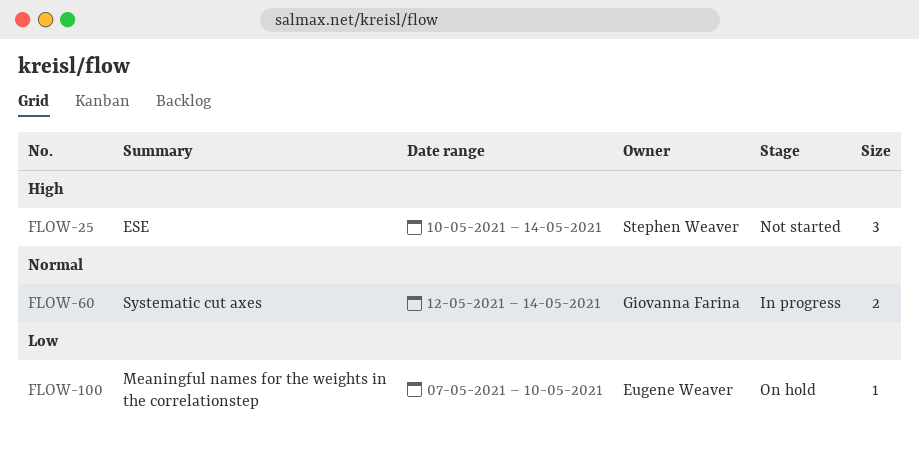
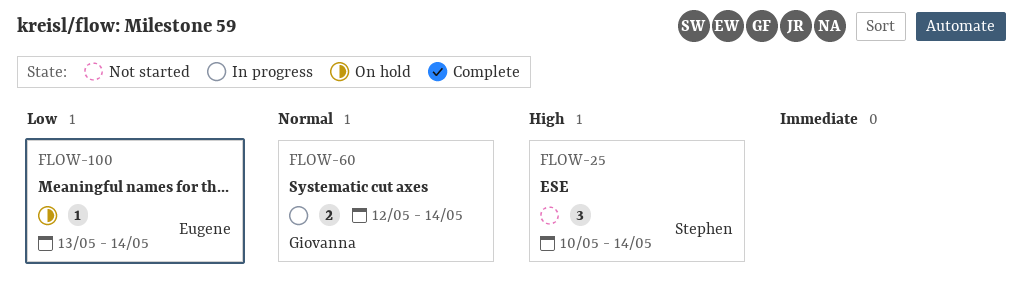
FLOW-100, start: May 7 -> May 13
FLOW-100, due: May 10 -> May 14

